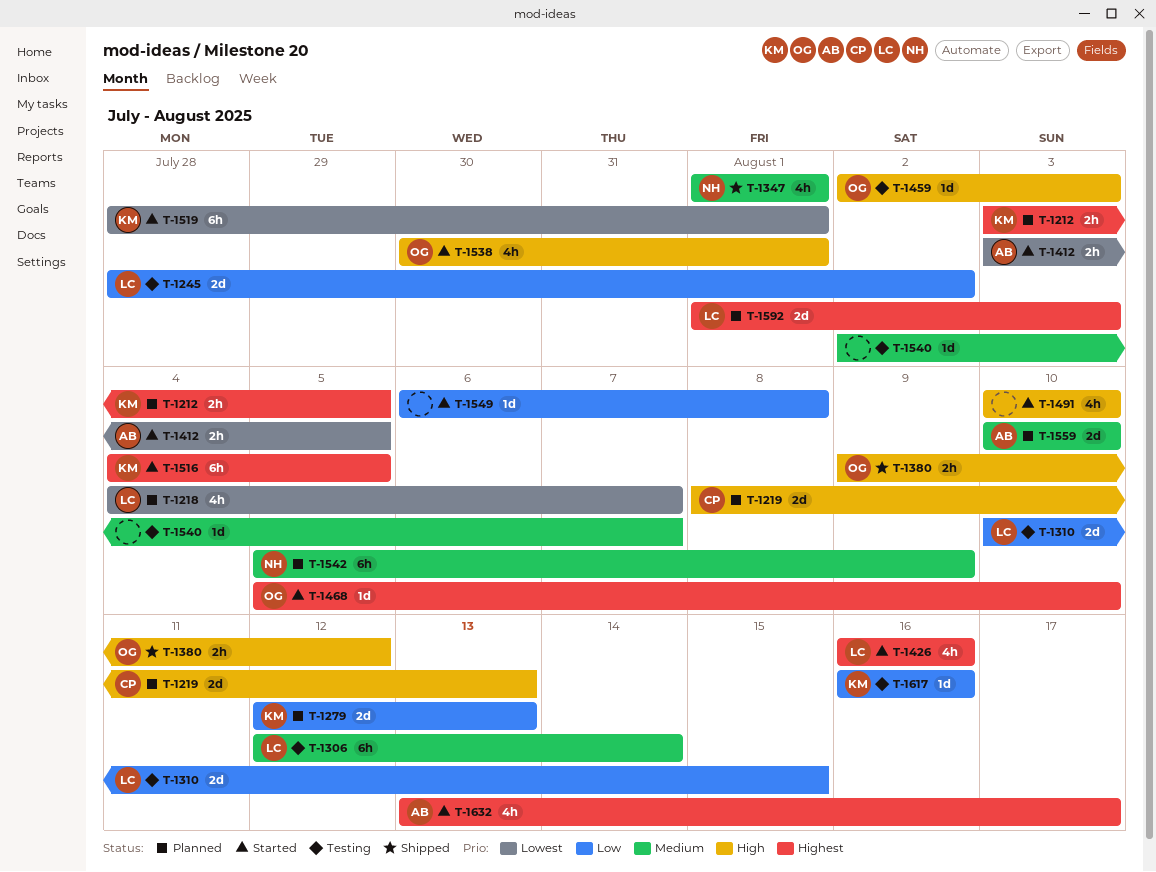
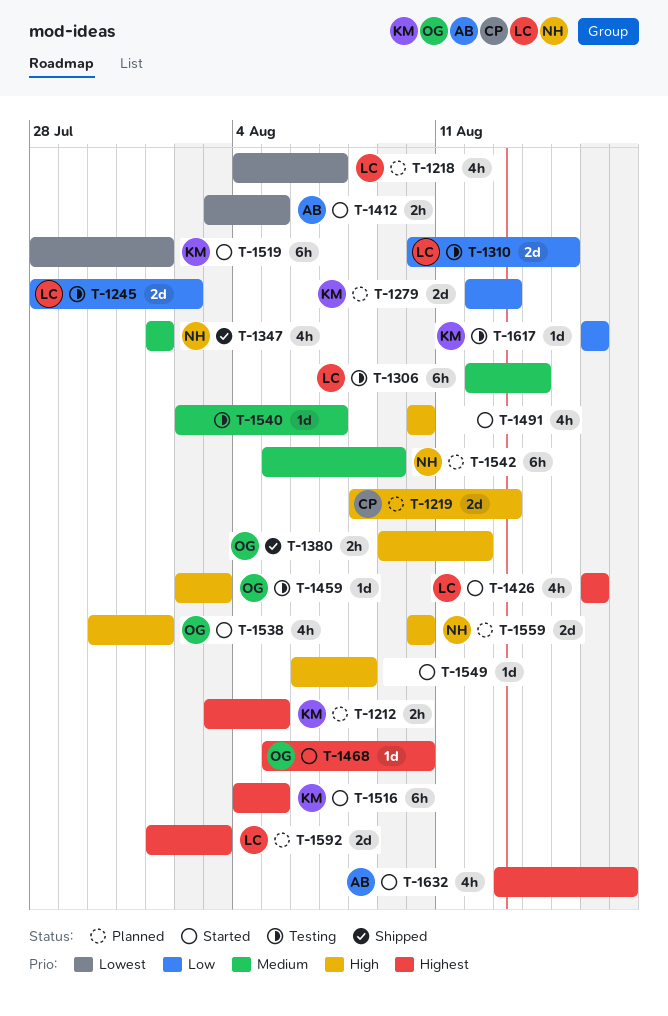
T-1549, priority: Low -> High
T-1559, owner: AB -> NH
T-1559, priority: Medium -> High

